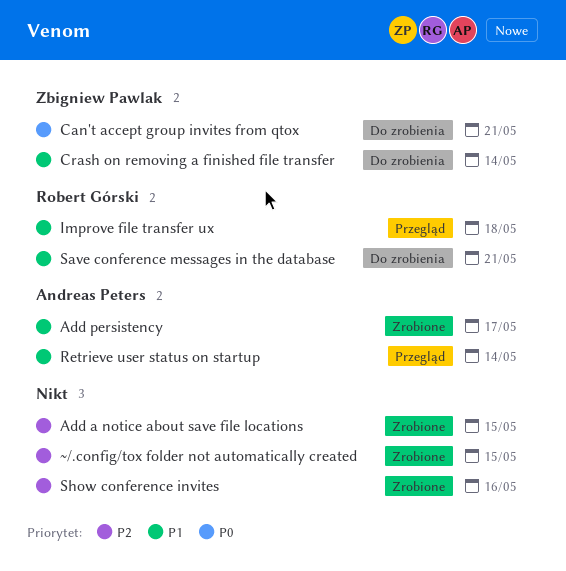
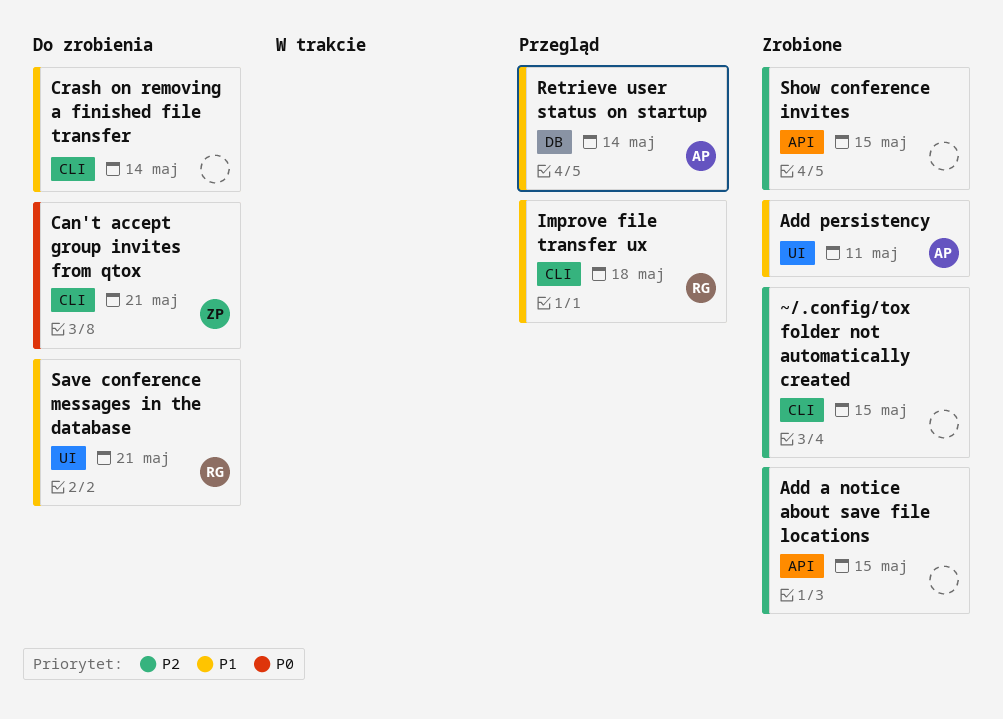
Add persistency, due: May 17 -> May 11
Crash on removing a finished file transfer, owner: Zbigniew Pawlak -> none
Show conference invites, due: May 16 -> May 15

